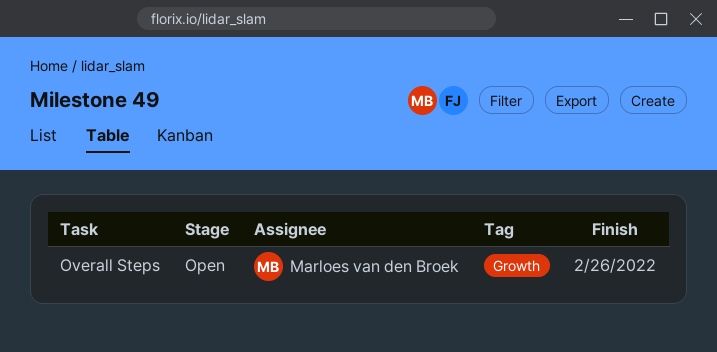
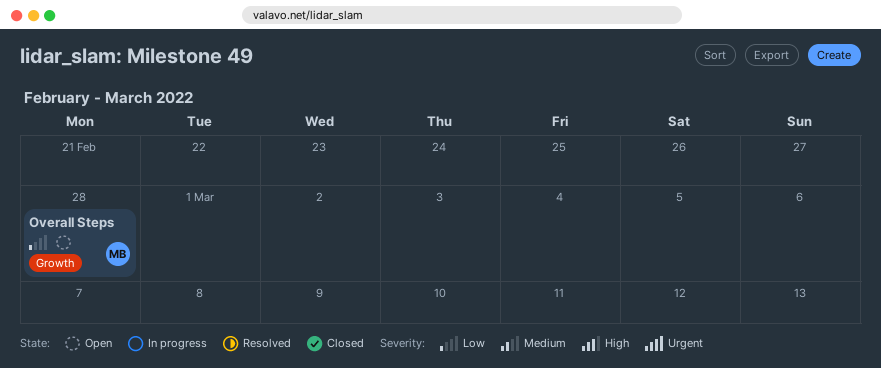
Overall Steps, due: Feb 26 -> Feb 28

